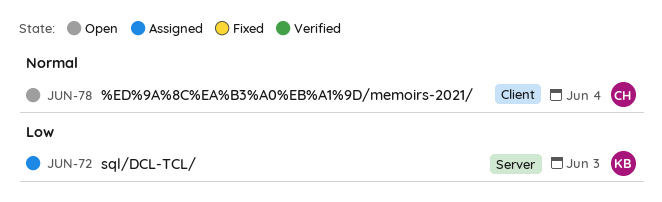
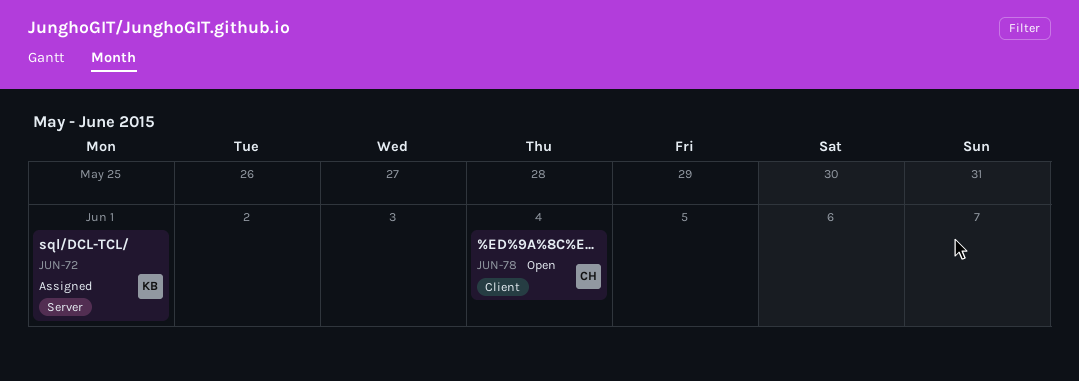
JUN-72, due: Jun 3 -> Jun 1

